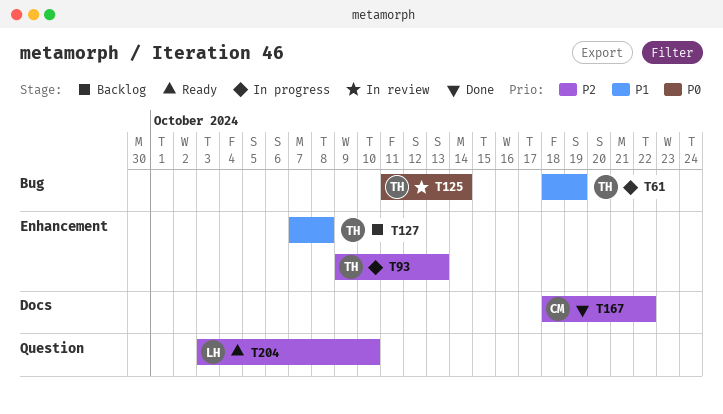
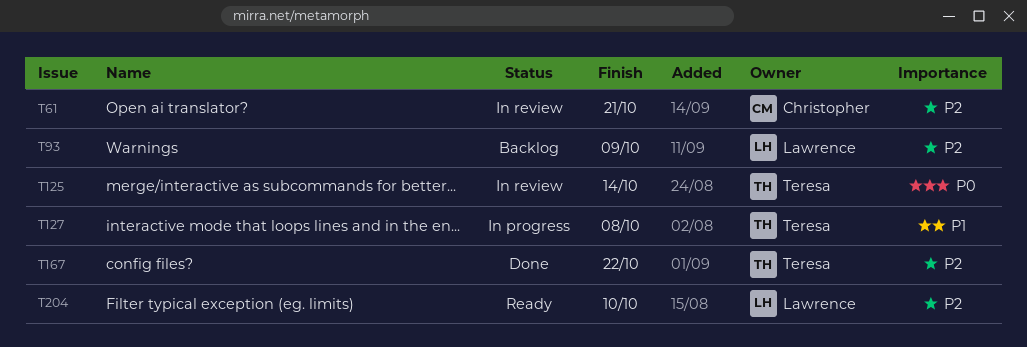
T61, status: In progress -> In review
T61, owner: Teresa -> Christopher
T61, priority: P1 -> P2
T61, due: Oct 19 -> Oct 21
T93, status: In progress -> Backlog
T93, owner: Teresa -> Lawrence
T93, due: Oct 13 -> Oct 9
T127, status: Backlog -> In progress
T167, owner: Christopher -> Teresa

